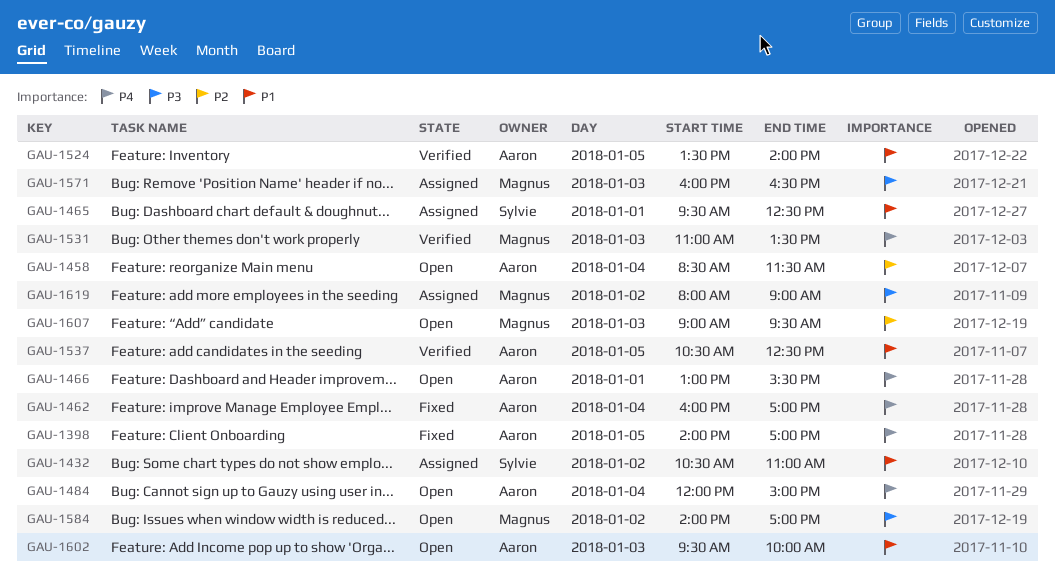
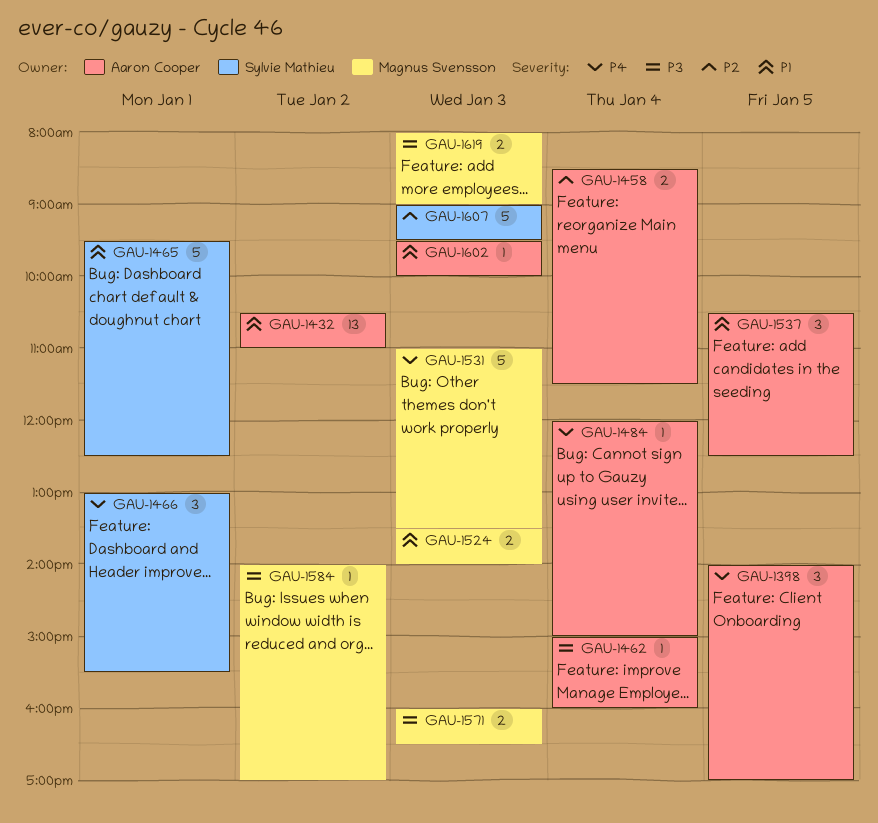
GAU-1432, owner: Sylvie Mathieu -> Aaron Cooper
GAU-1462, priority: P4 -> P3
GAU-1462, begins: 16:00 -> 15:00
GAU-1462, ends: 17:00 -> 16:00
GAU-1466, owner: Aaron Cooper -> Sylvie Mathieu
GAU-1524, owner: Aaron Cooper -> Magnus Svensson
GAU-1524, day: Jan 5 -> Jan 3
GAU-1607, owner: Magnus Svensson -> Sylvie Mathieu
GAU-1619, day: Jan 2 -> Jan 3

